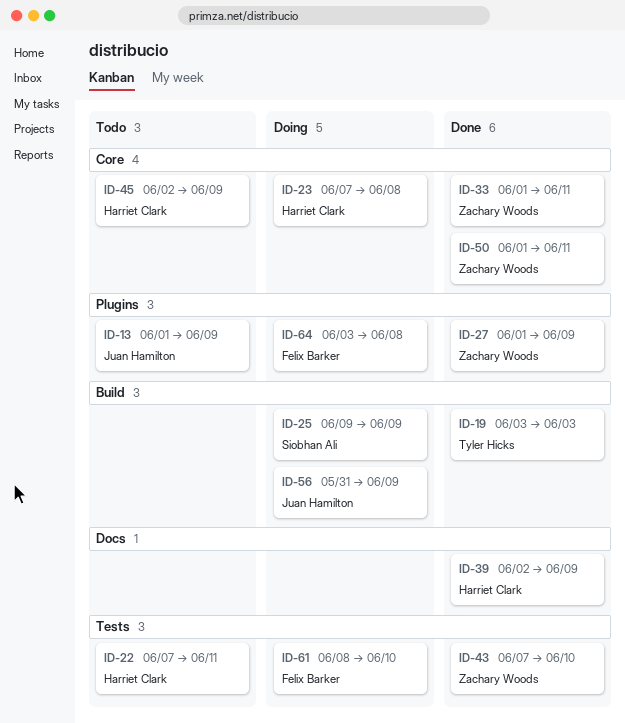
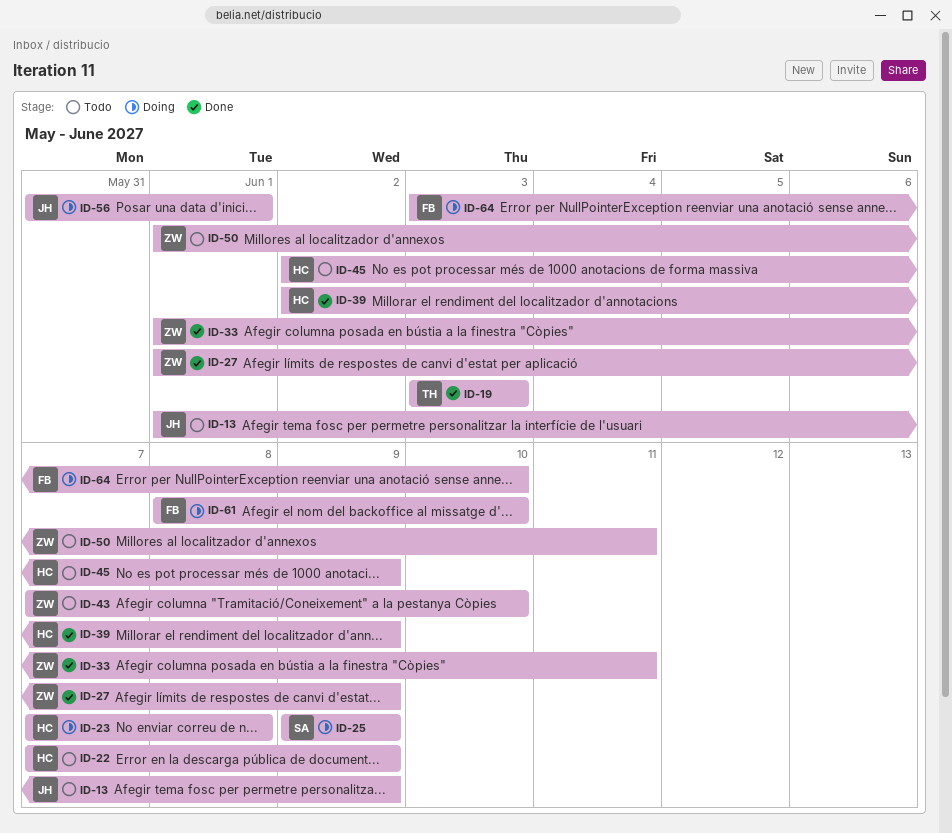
ID-22, due: Jun 11 -> Jun 9
ID-43, status: Done -> Todo
ID-50, status: Done -> Todo
ID-56, due: Jun 9 -> Jun 1
ID-64, due: Jun 8 -> Jun 10

